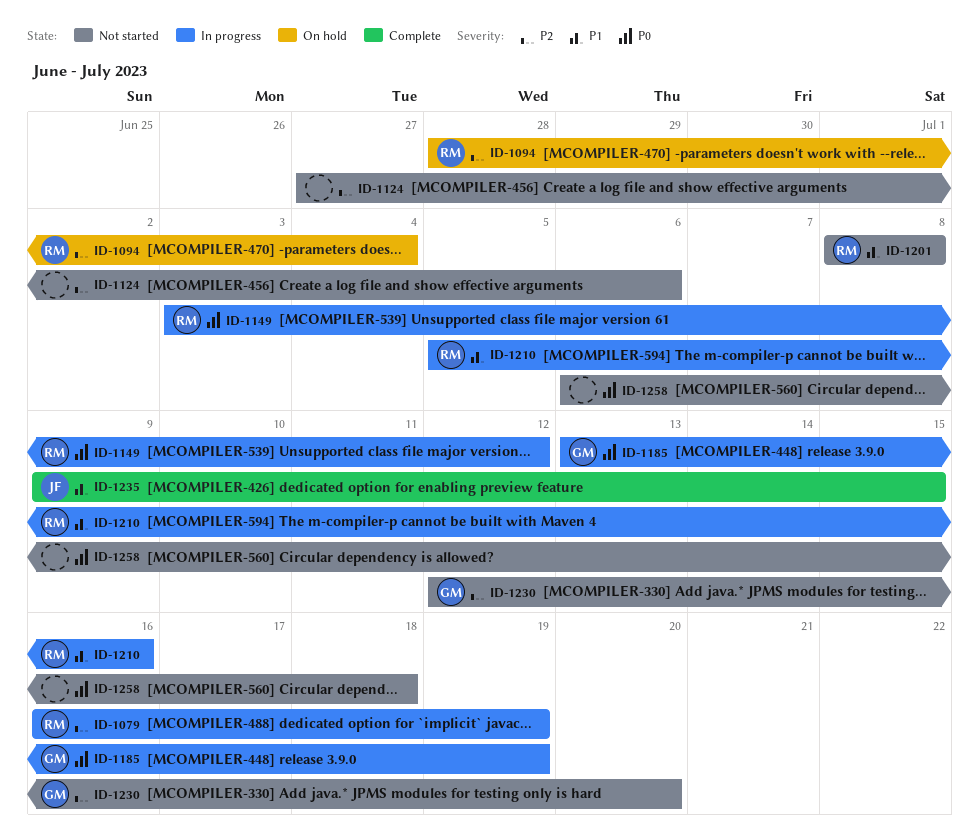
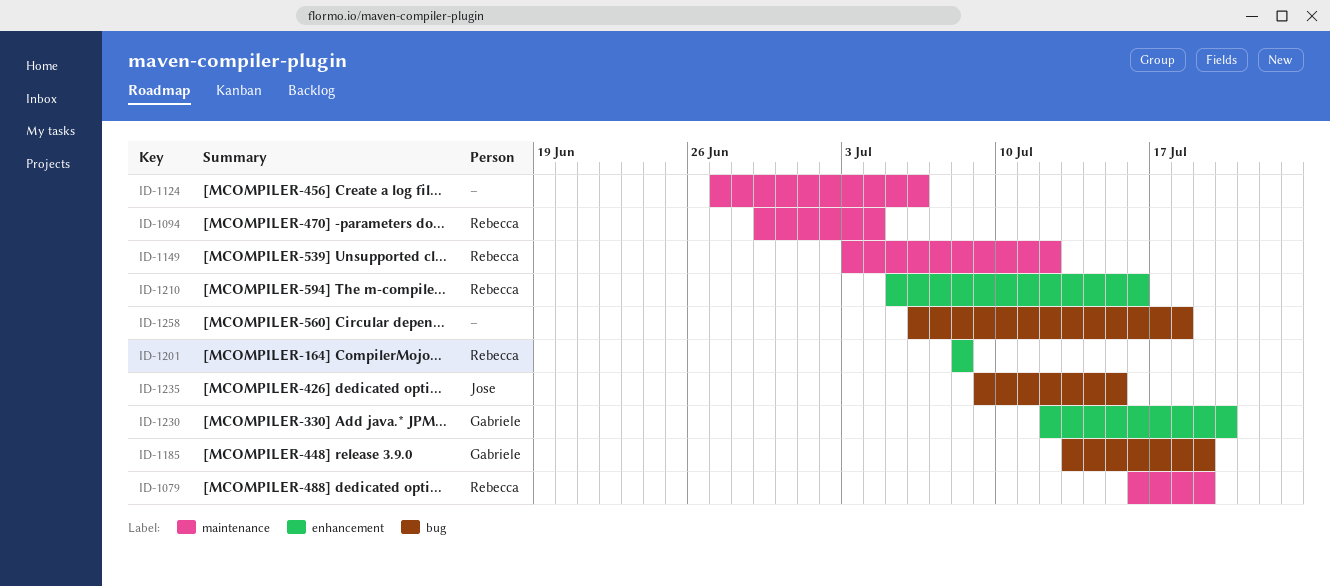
ID-1094, start: Jun 28 -> Jun 29

